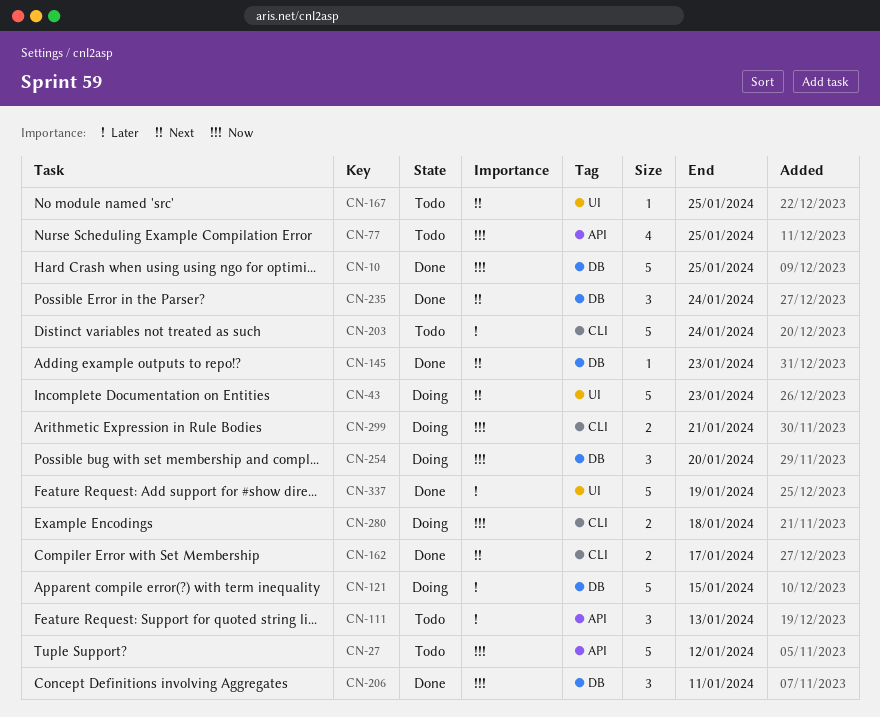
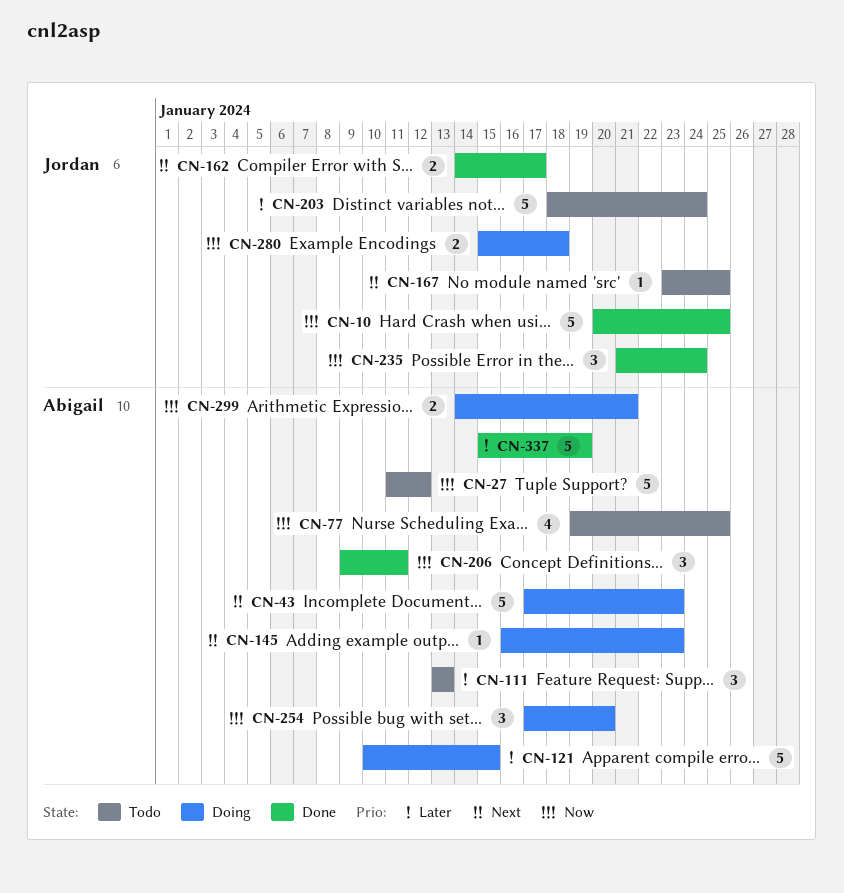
CN-145, status: Done -> Doing
CN-235, priority: Next -> Now

